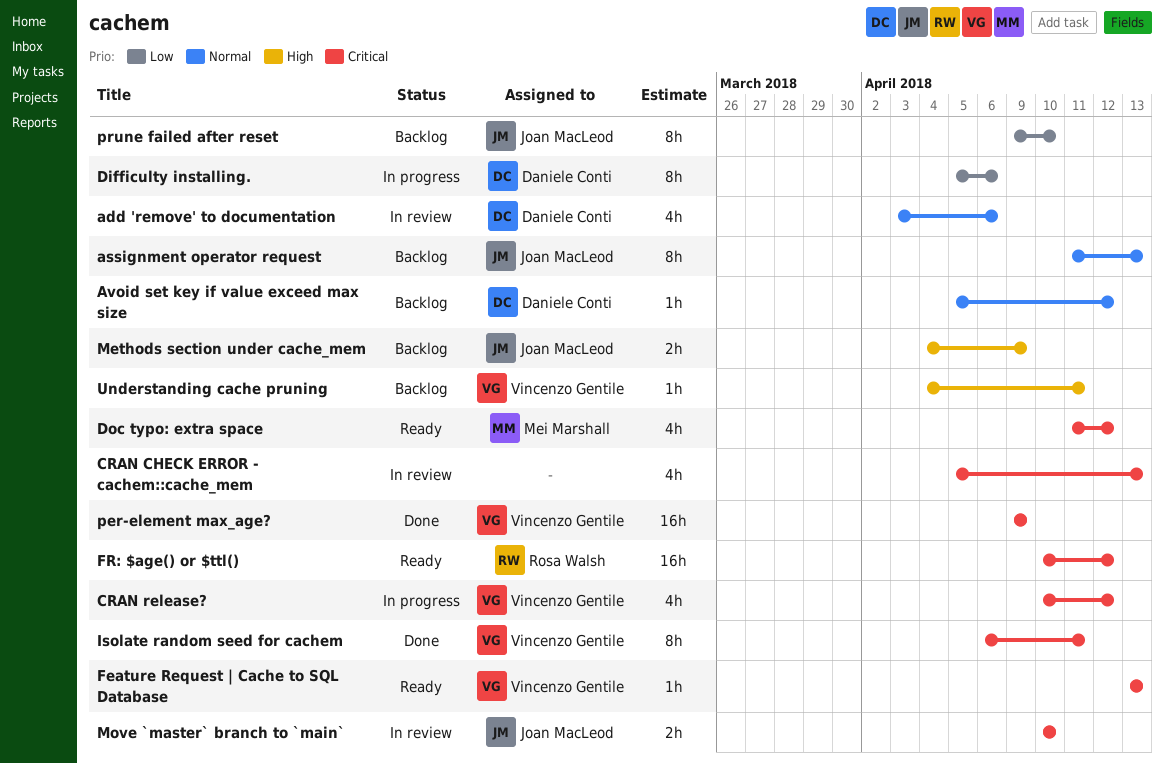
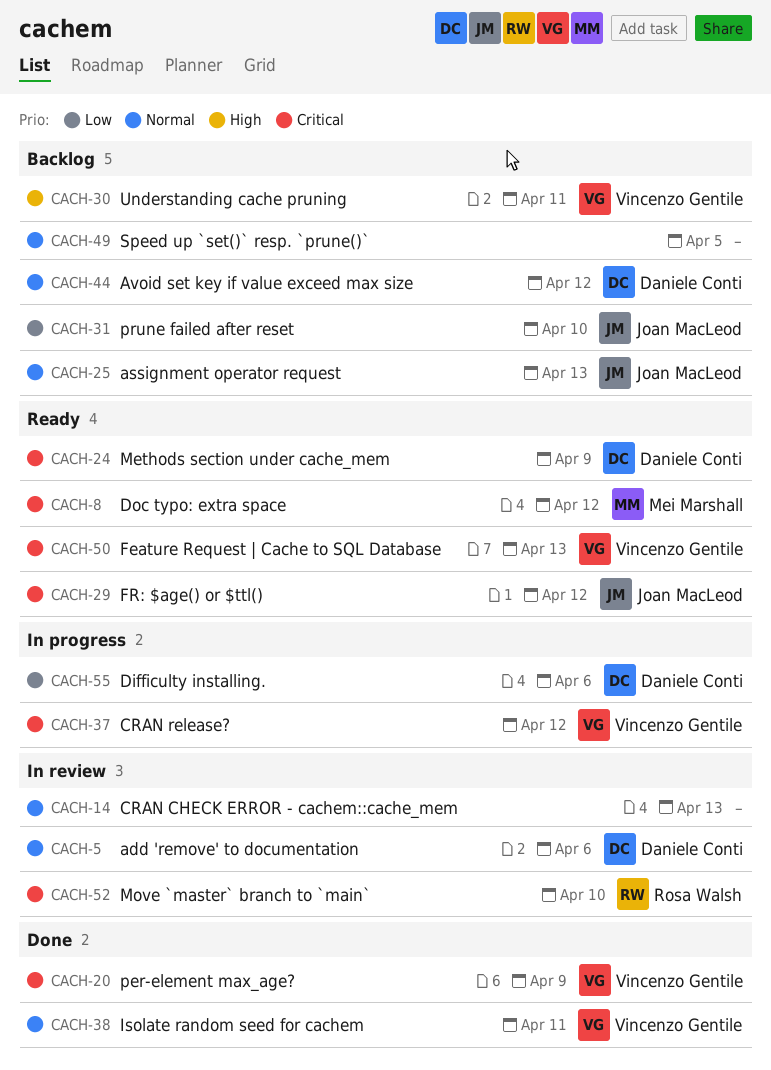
CRAN CHECK ERROR - cachem::cache_mem, priority: Critical -> Normal
FR: $age() or $ttl(), owner: Rosa Walsh -> Joan MacLeod
Isolate random seed for cachem, priority: Critical -> Normal
Methods section under cache_mem, status: Backlog -> Ready
Methods section under cache_mem, owner: Joan MacLeod -> Daniele Conti
Methods section under cache_mem, priority: High -> Critical
Move `master` branch to `main`, owner: Joan MacLeod -> Rosa Walsh
Speed up `set()` resp. `prune()`: none -> present

